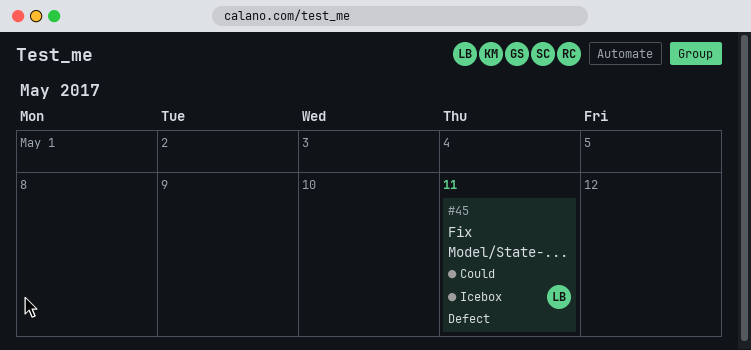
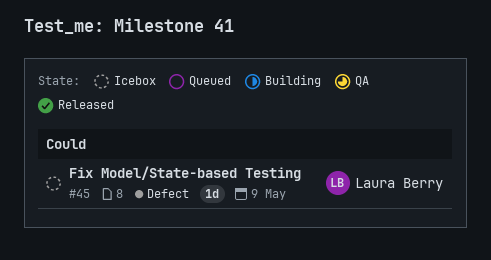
#45, due: May 11 -> May 9

